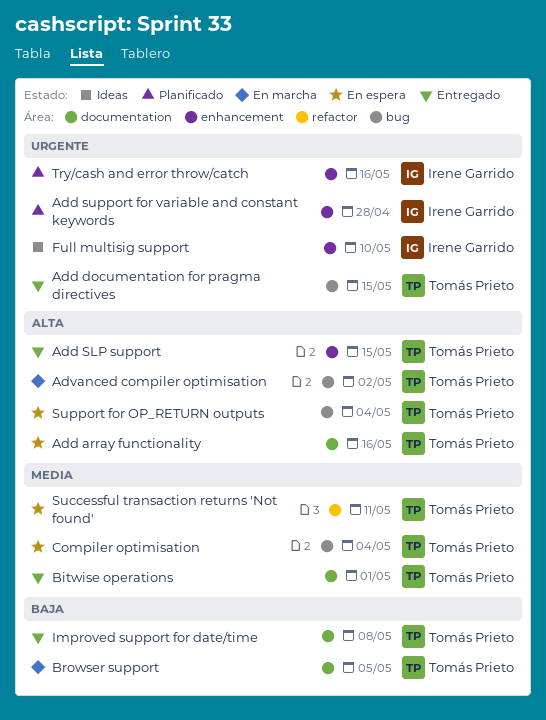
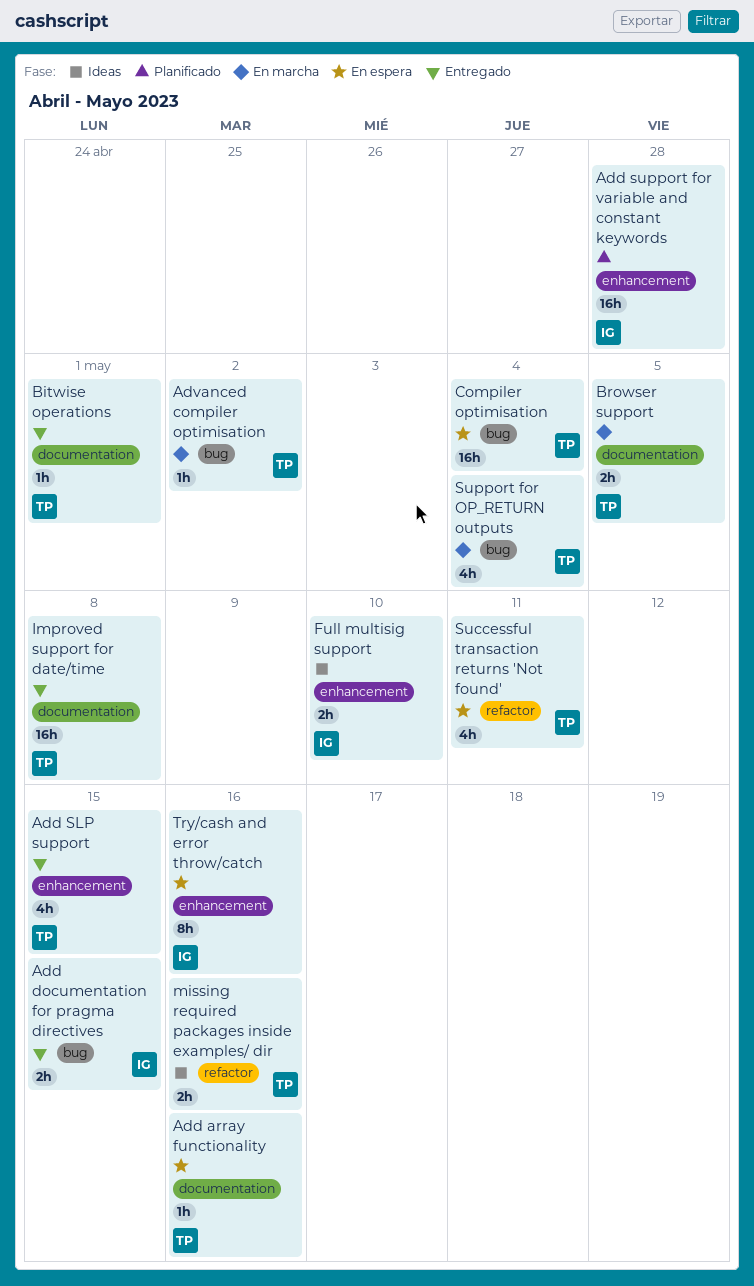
Add documentation for pragma directives, owner: Tomás Prieto -> Irene Garrido
missing required packages inside examples/ dir: none -> present
Support for OP_RETURN outputs, status: En espera -> En marcha
Try/cash and error throw/catch, status: Planificado -> En espera

